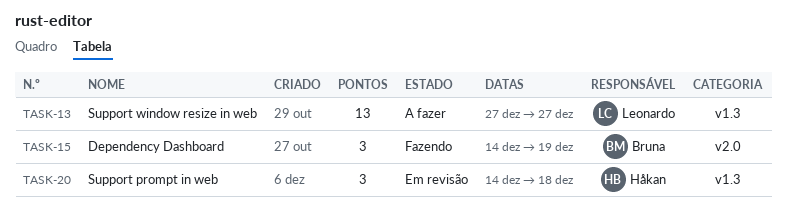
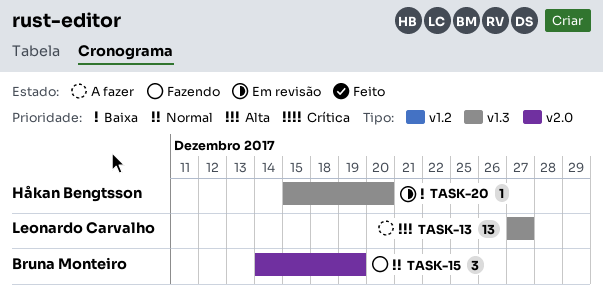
TASK-20, estimate: 3 -> 1
TASK-20, start: Dec 14 -> Dec 15
TASK-20, due: Dec 18 -> Dec 20

